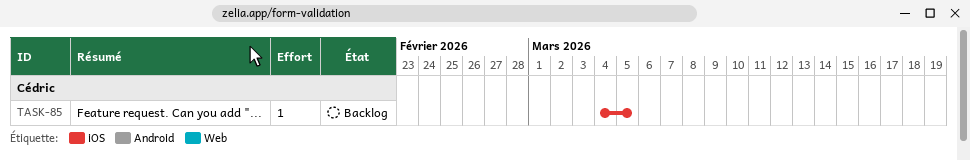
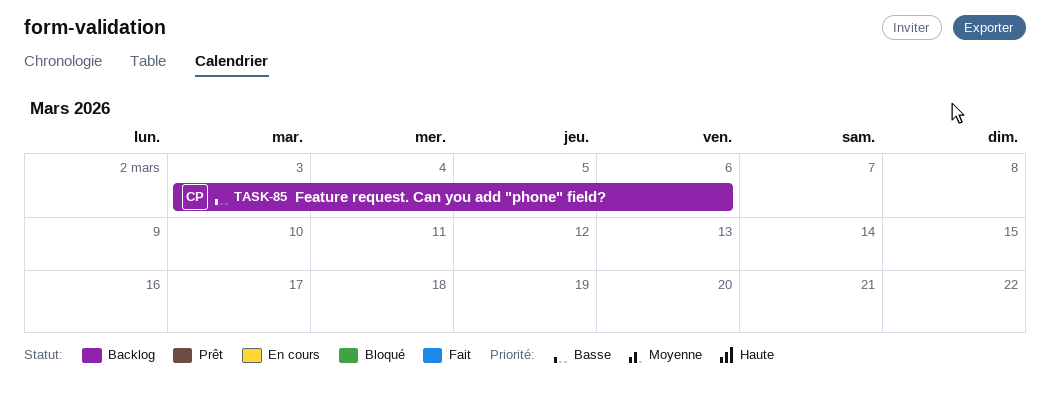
TASK-85, start: Mar 4 -> Mar 3
TASK-85, due: Mar 5 -> Mar 6

